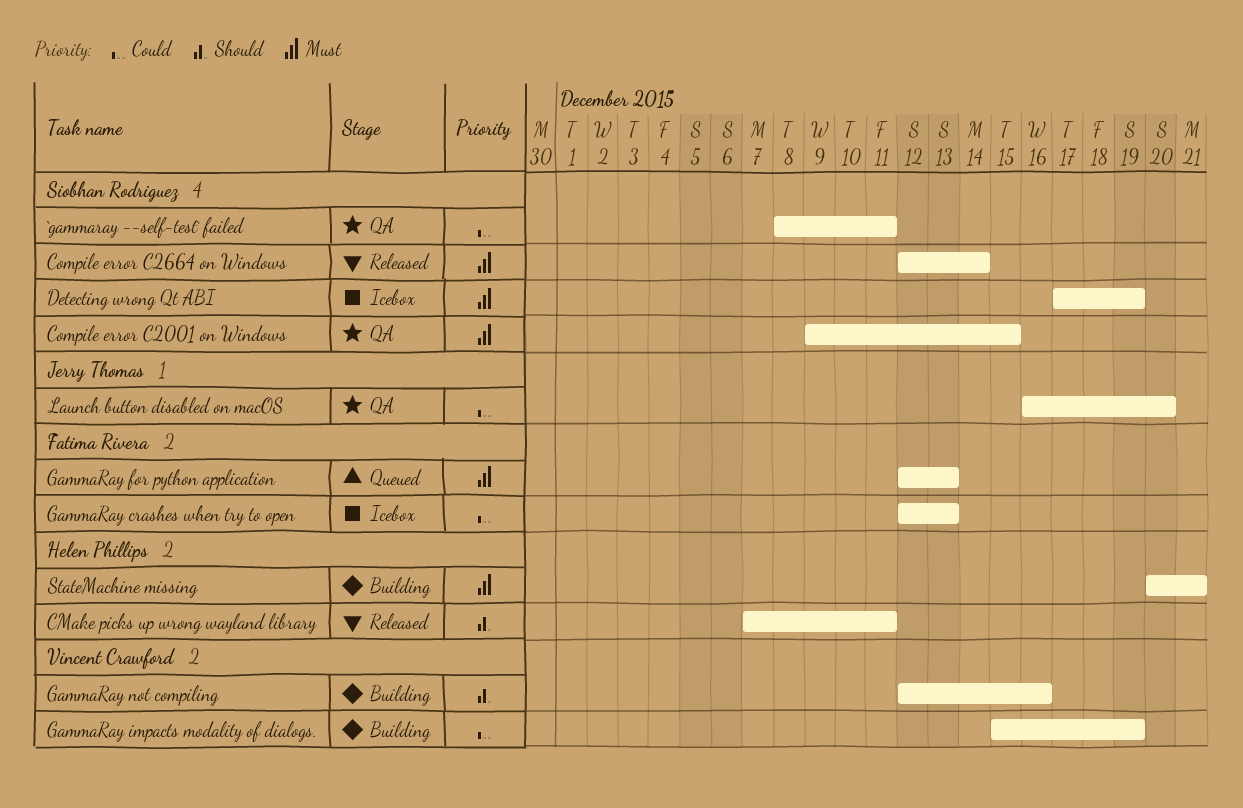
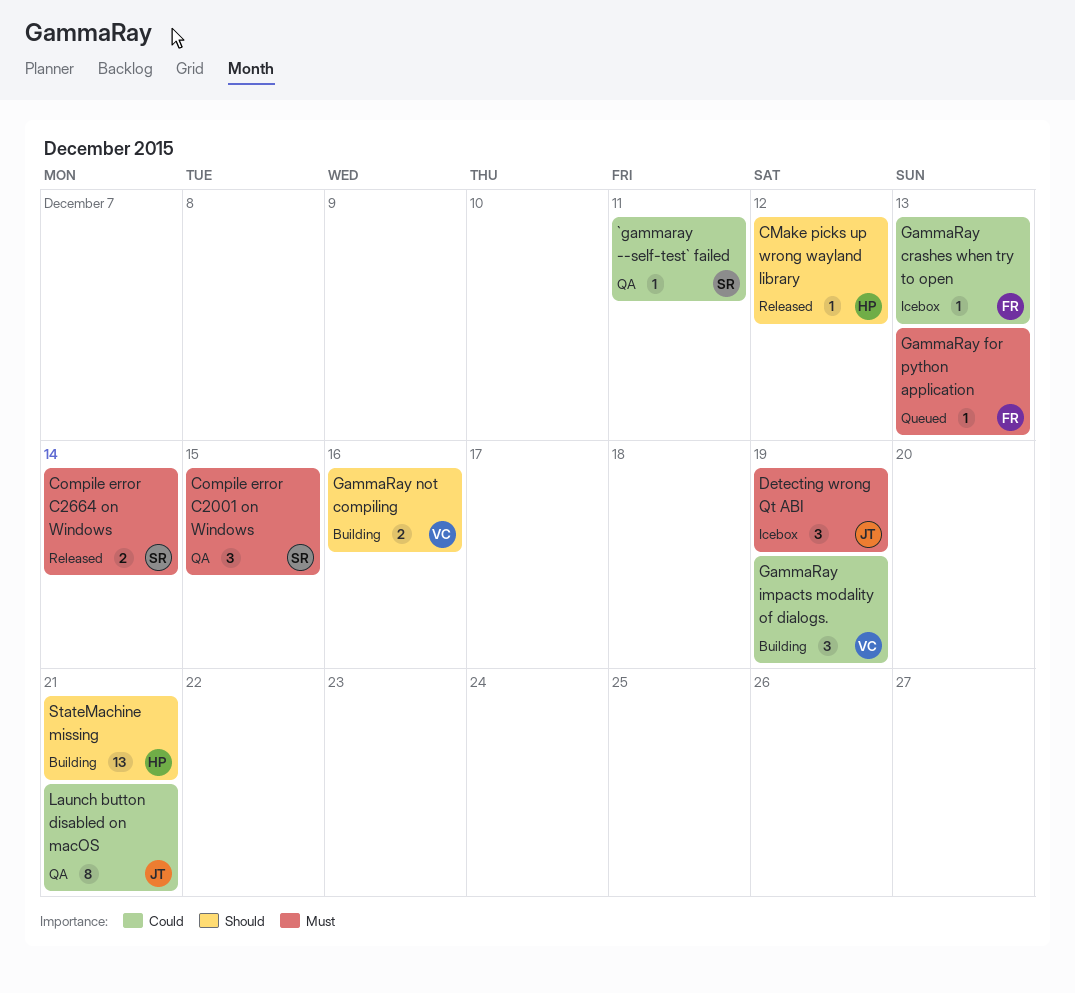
CMake picks up wrong wayland library, due: Dec 11 -> Dec 12
Detecting wrong Qt ABI, owner: Siobhan Rodriguez -> Jerry Thomas
Launch button disabled on macOS, due: Dec 20 -> Dec 21
StateMachine missing, priority: Must -> Should

